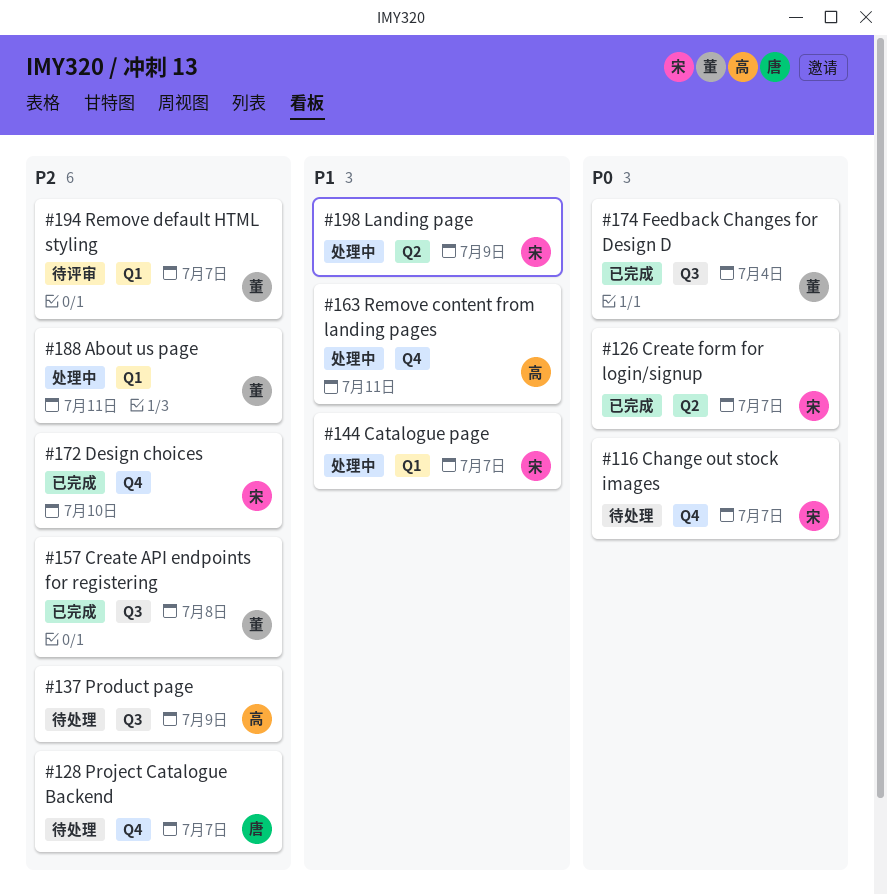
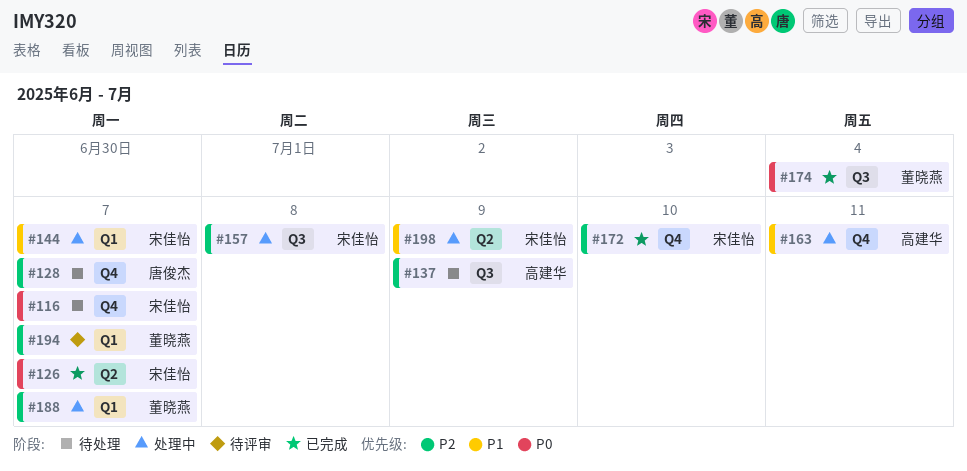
#157, status: 已完成 -> 处理中
#157, owner: 董晓燕 -> 宋佳怡
#188, due: Jul 11 -> Jul 7

